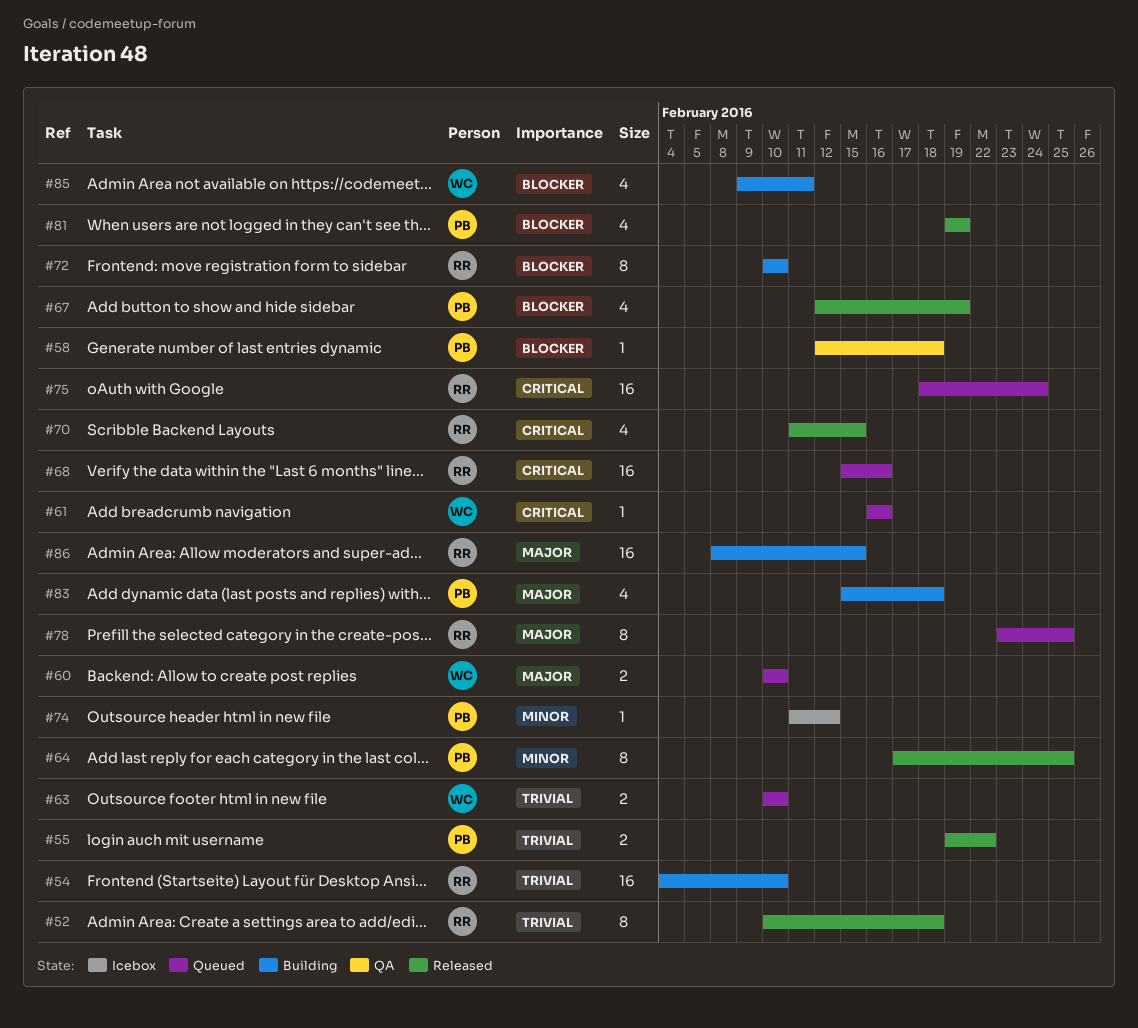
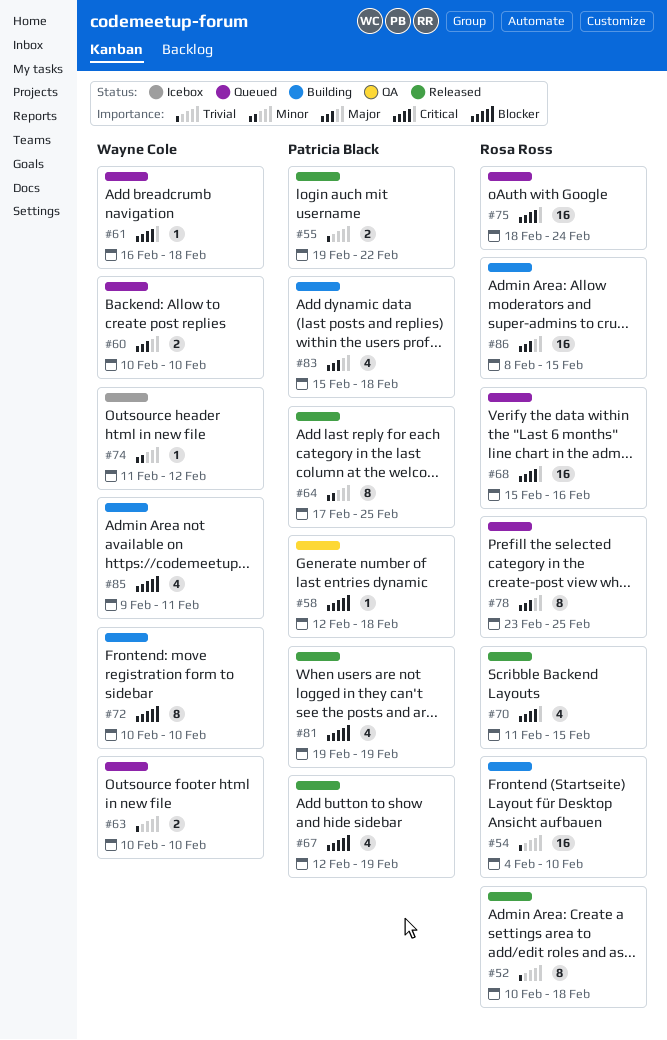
#61, due: Feb 16 -> Feb 18
#72, owner: Rosa Ross -> Wayne Cole
#74, owner: Patricia Black -> Wayne Cole

